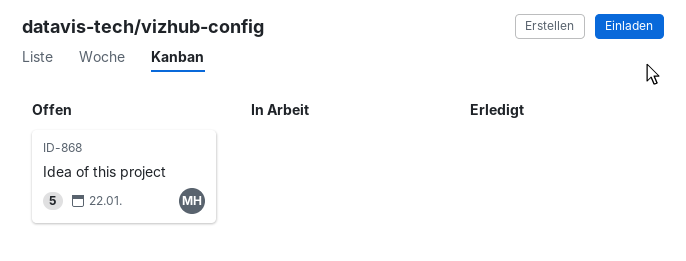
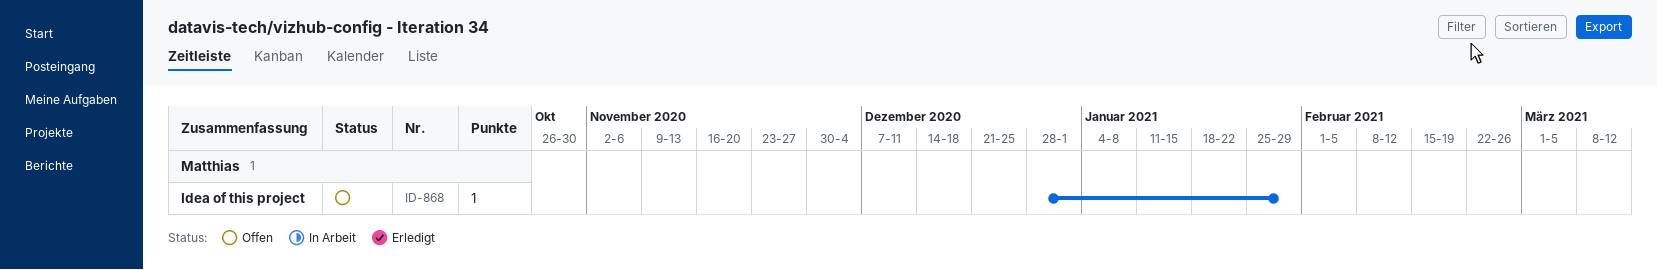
ID-868, estimate: 5 -> 1
ID-868, due: Jan 22 -> Jan 29

